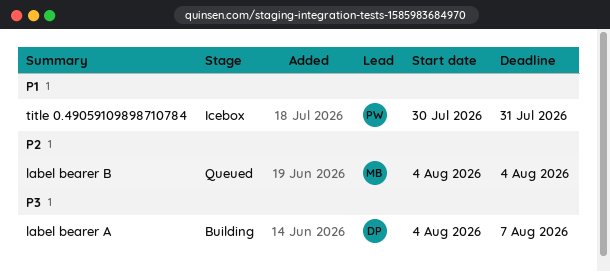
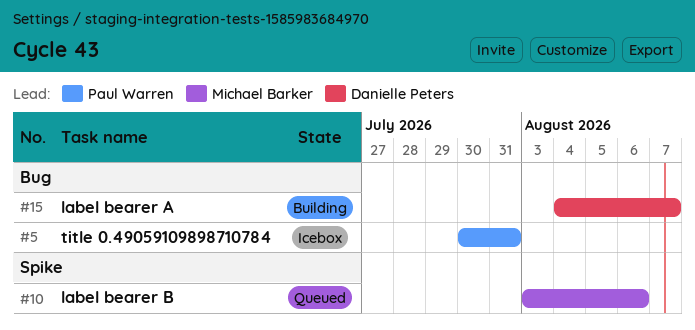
label bearer B, start: Aug 4 -> Aug 3
label bearer B, due: Aug 4 -> Aug 6

